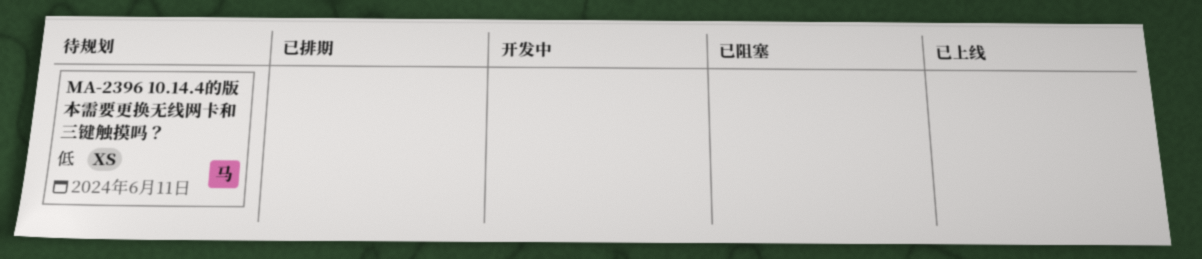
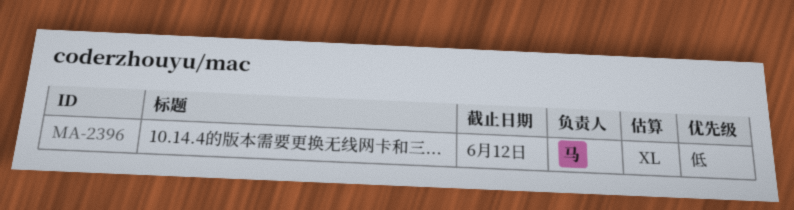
MA-2396, estimate: XS -> XL
MA-2396, due: Jun 11 -> Jun 12

